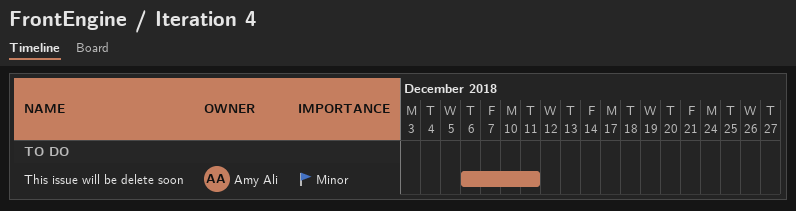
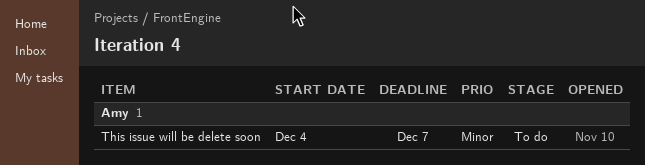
This issue will be delete soon, start: Dec 6 -> Dec 4
This issue will be delete soon, due: Dec 11 -> Dec 7

